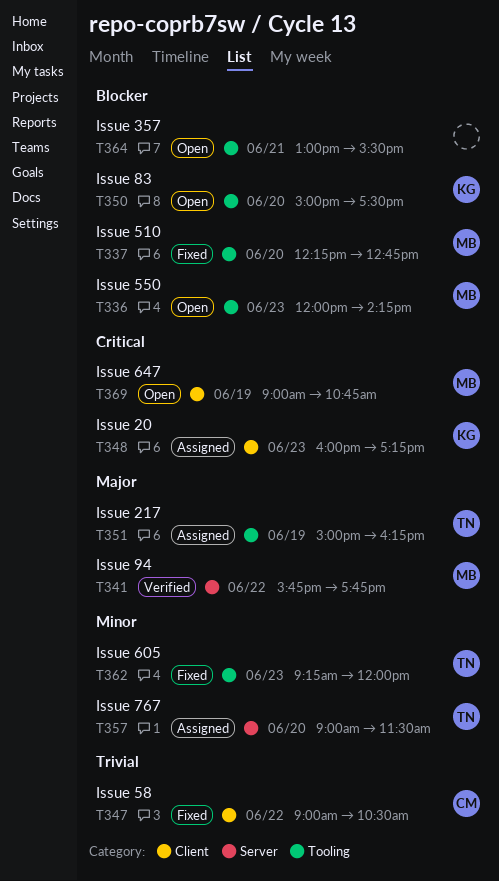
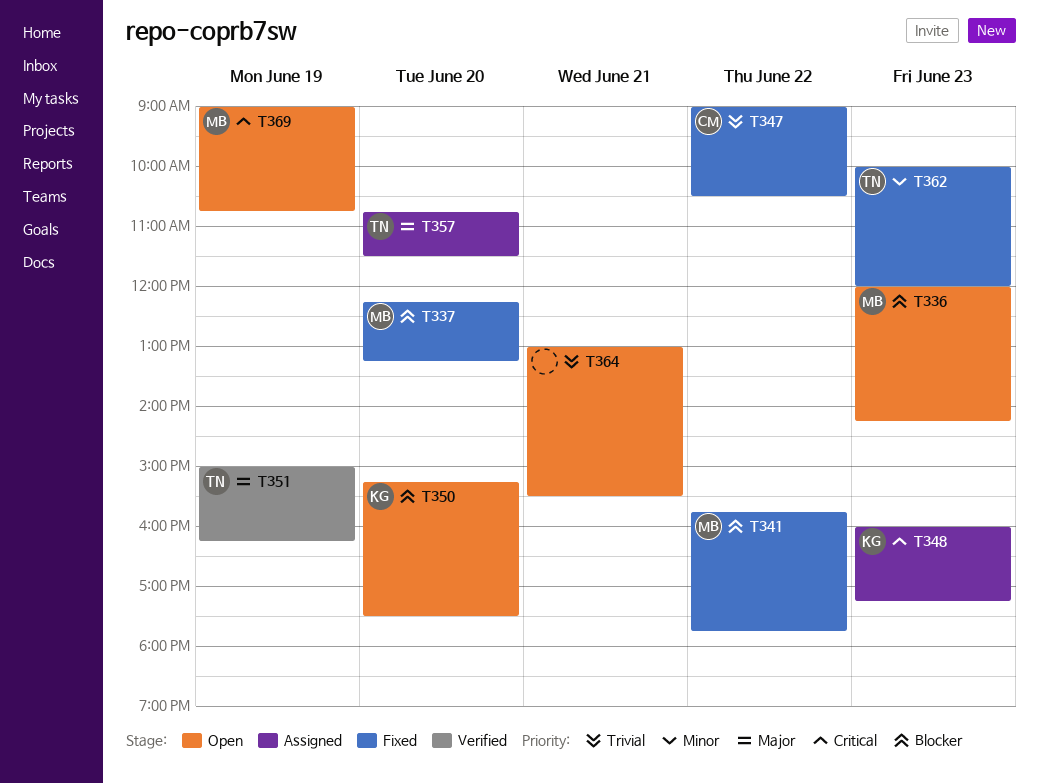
T337, ends: 12:45 -> 13:15
T341, status: Verified -> Fixed
T341, priority: Major -> Blocker
T350, begins: 15:00 -> 15:15
T351, status: Assigned -> Verified
T357, priority: Minor -> Major
T357, begins: 09:00 -> 10:45
T362, begins: 09:15 -> 10:00
T364, priority: Blocker -> Trivial

